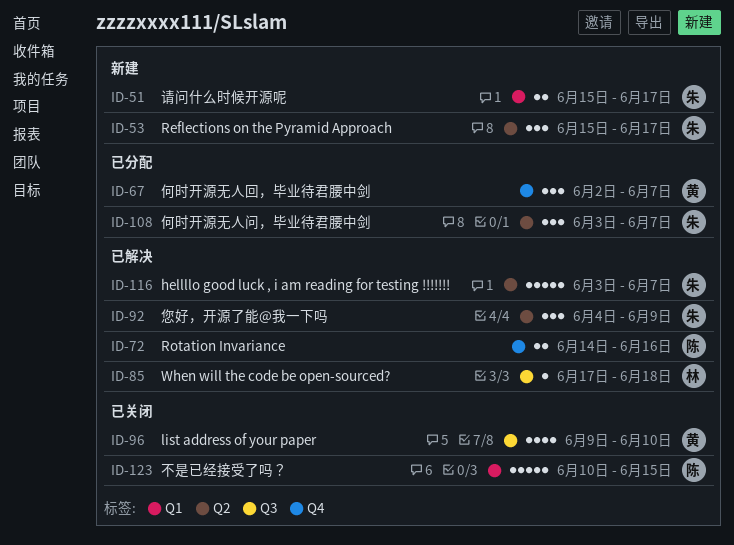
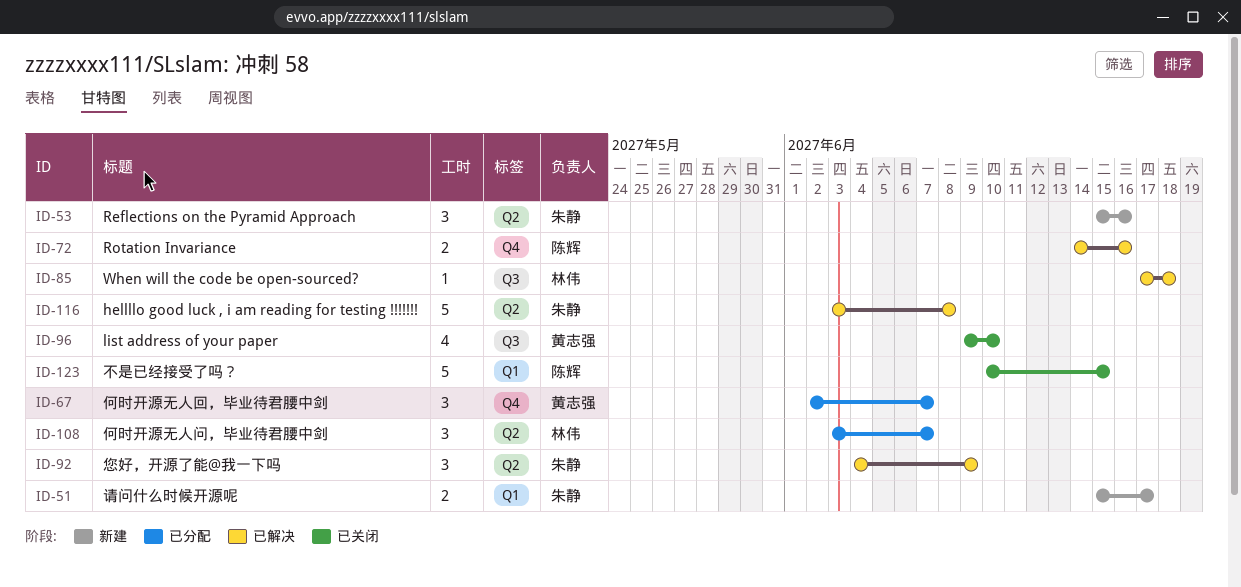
ID-53, due: Jun 17 -> Jun 16
ID-108, owner: 朱静 -> 林伟
ID-116, due: Jun 7 -> Jun 8

